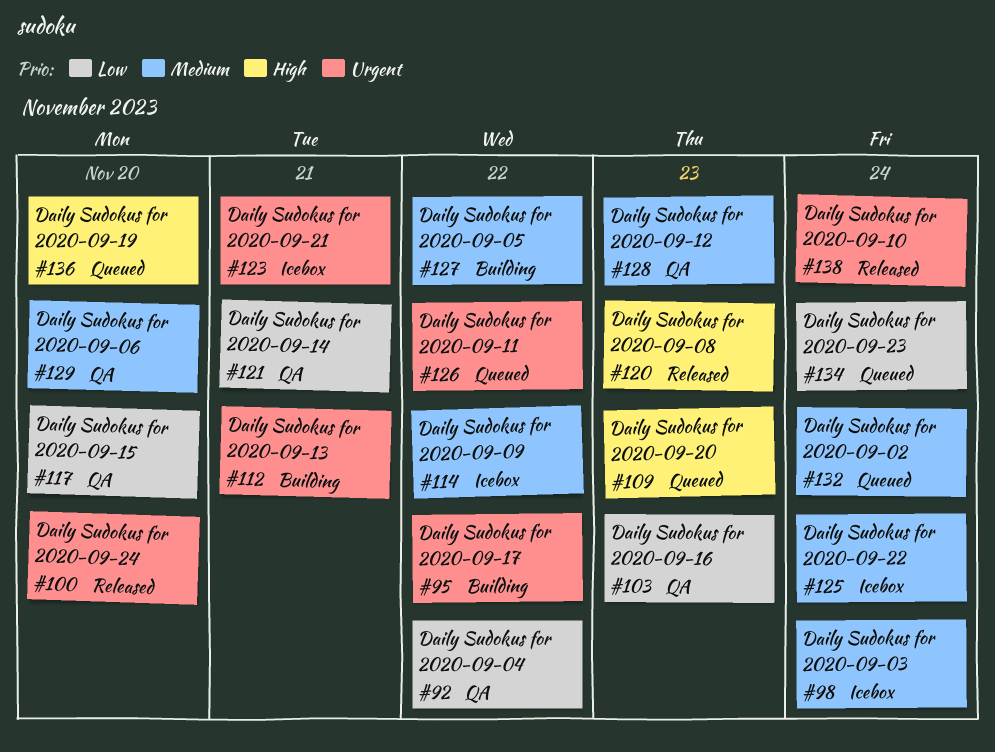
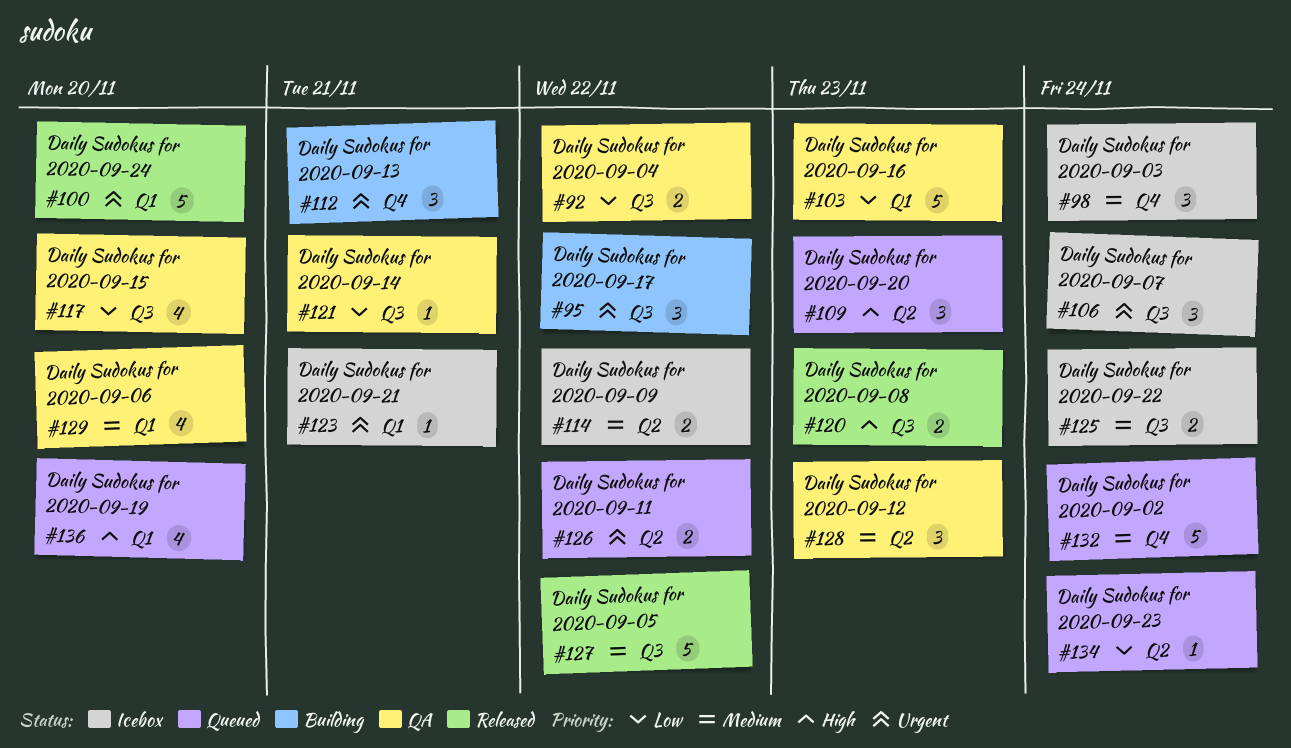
#106: none -> present
#127, status: Building -> Released
#138: present -> none

